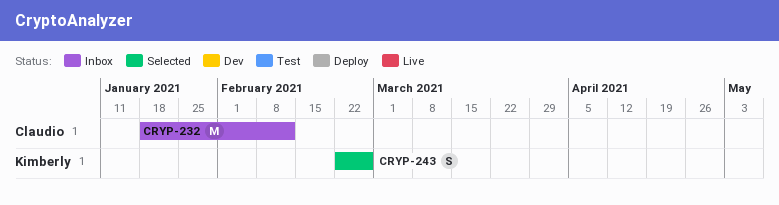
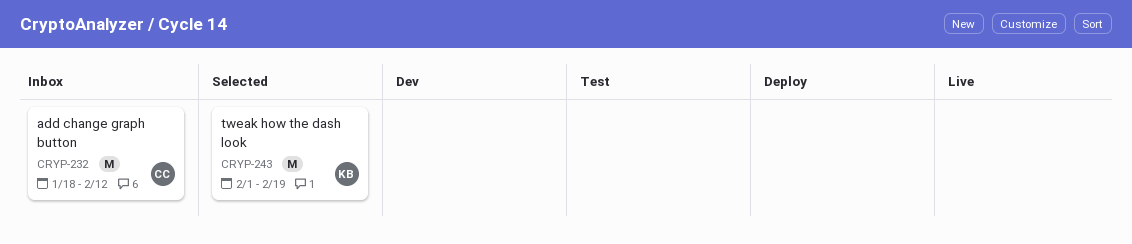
CRYP-243, estimate: S -> M
CRYP-243, start: Feb 22 -> Feb 1
CRYP-243, due: Feb 26 -> Feb 19

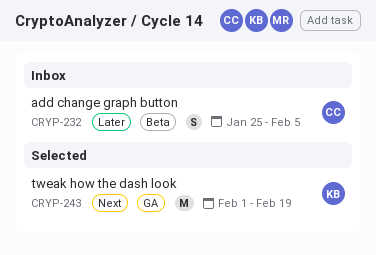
CRYP-232, estimate: M -> S
CRYP-232, start: Jan 18 -> Jan 25
CRYP-232, due: Feb 12 -> Feb 5

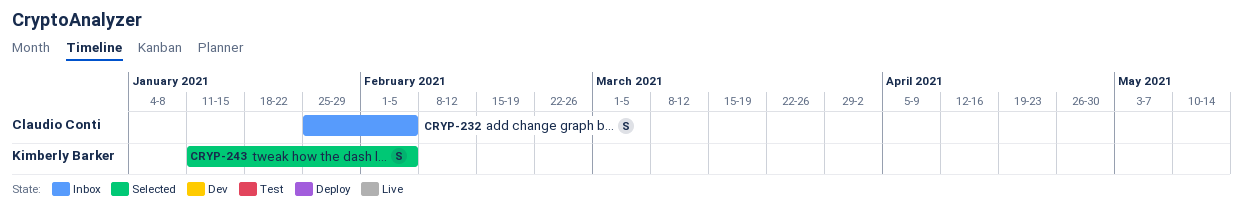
CRYP-243, estimate: M -> S
CRYP-243, start: Feb 1 -> Jan 11
CRYP-243, due: Feb 19 -> Feb 5

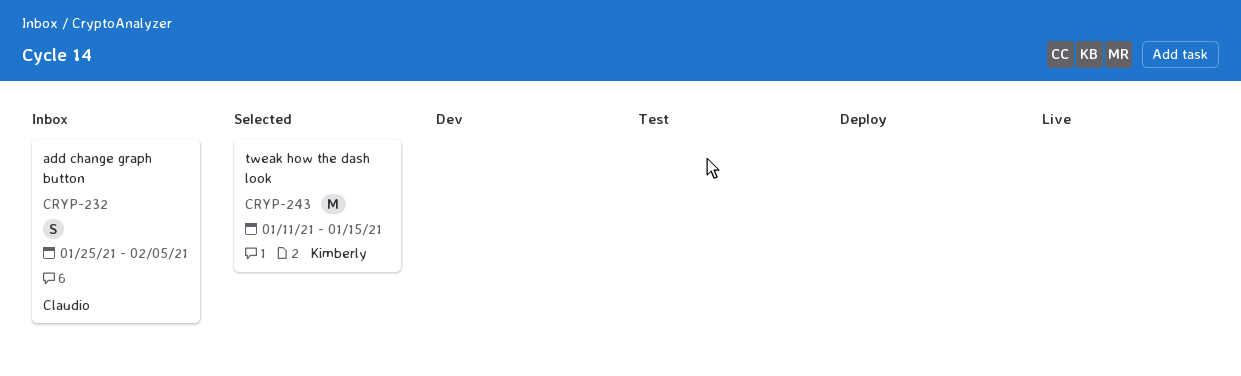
CRYP-243, estimate: S -> M
CRYP-243, due: Feb 5 -> Jan 15

